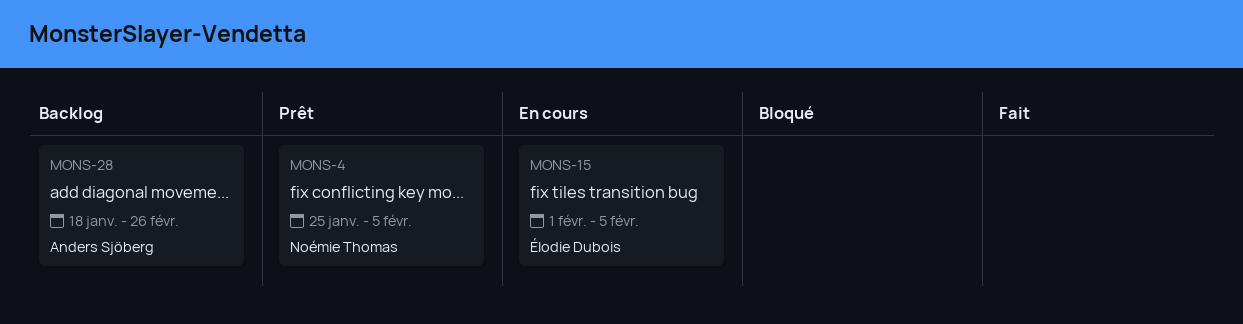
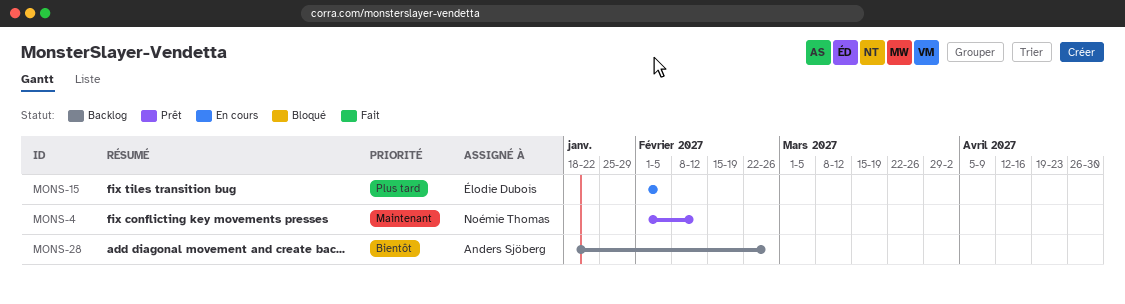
MONS-4, start: Jan 25 -> Feb 1
MONS-4, due: Feb 5 -> Feb 12

